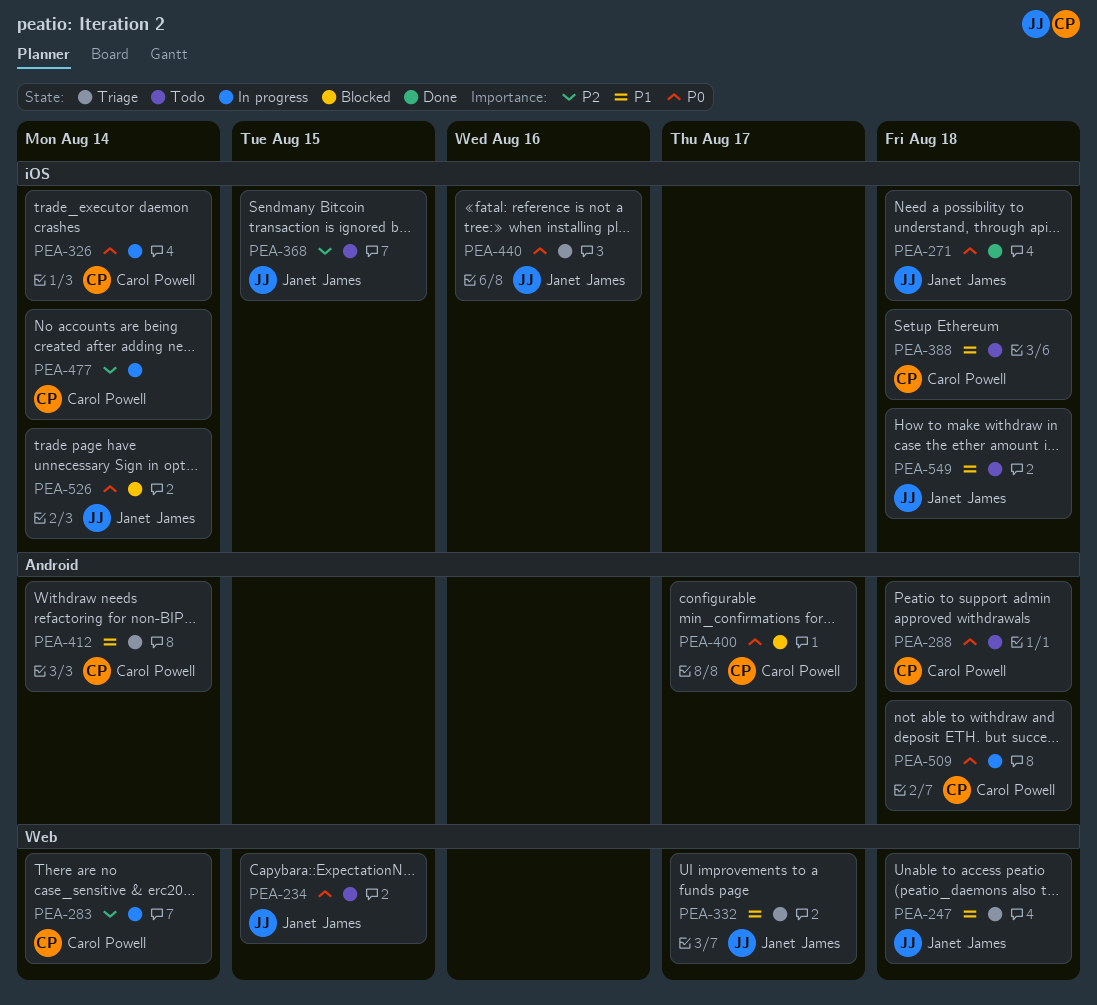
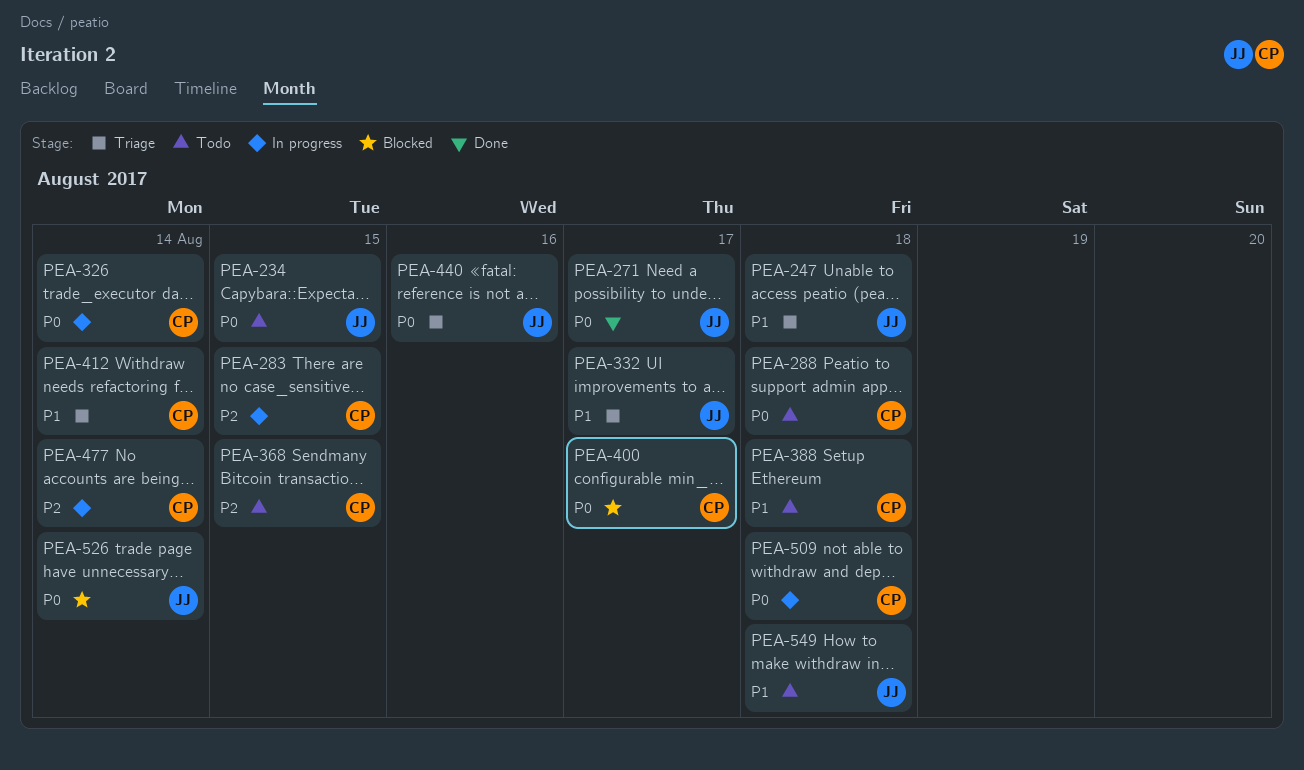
PEA-271, due: Aug 18 -> Aug 17
PEA-283, due: Aug 14 -> Aug 15
PEA-368, owner: Janet James -> Carol Powell

